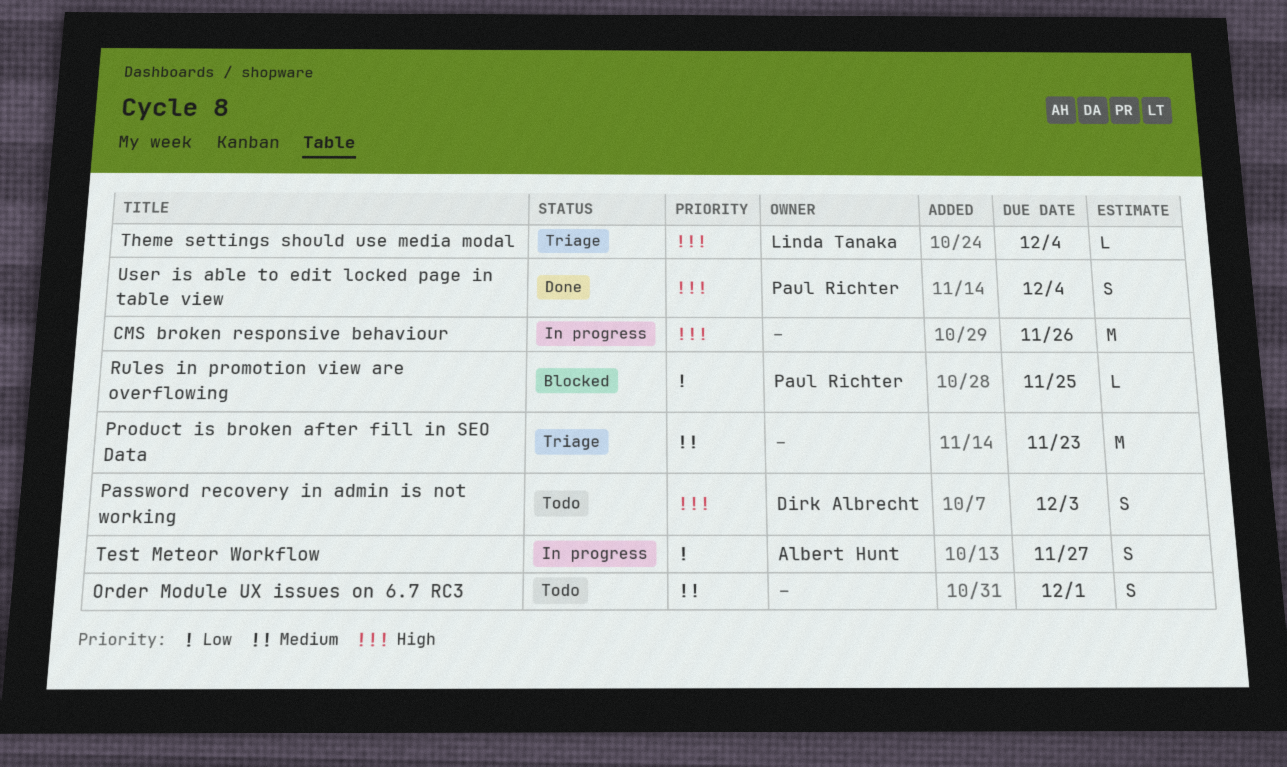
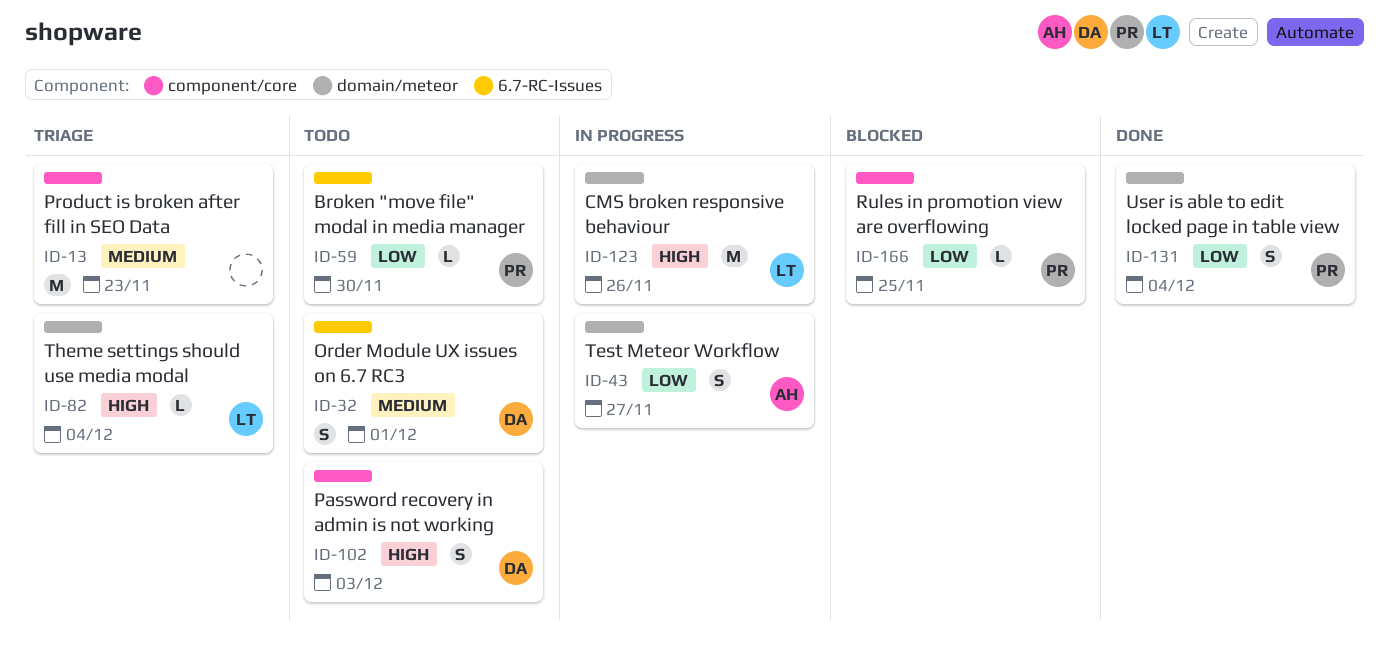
Broken "move file" modal in media manager: none -> present
CMS broken responsive behaviour, owner: none -> Linda Tanaka
Order Module UX issues on 6.7 RC3, owner: none -> Dirk Albrecht
User is able to edit locked page in table view, priority: High -> Low

